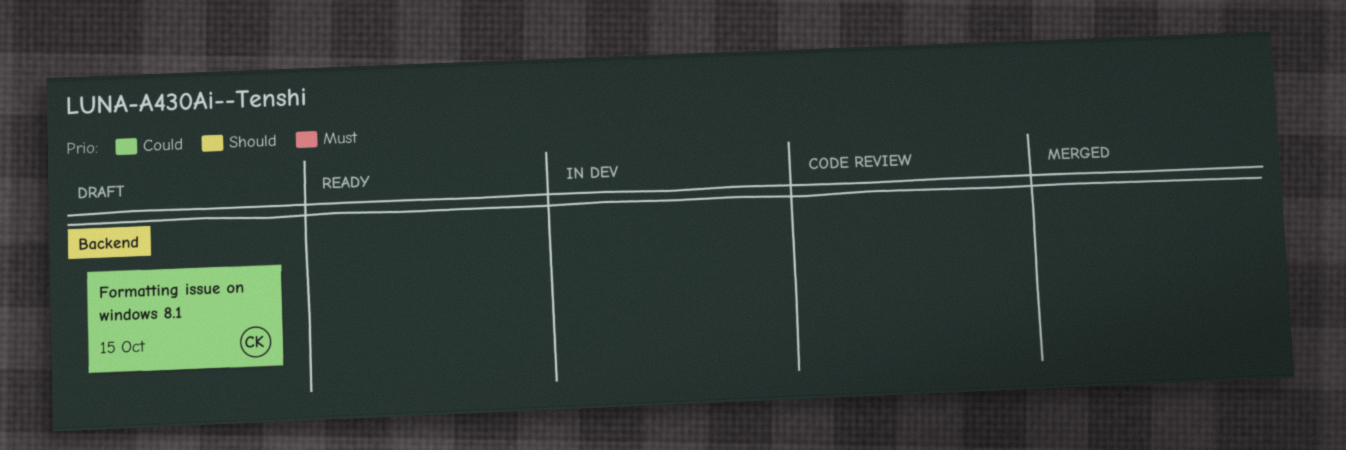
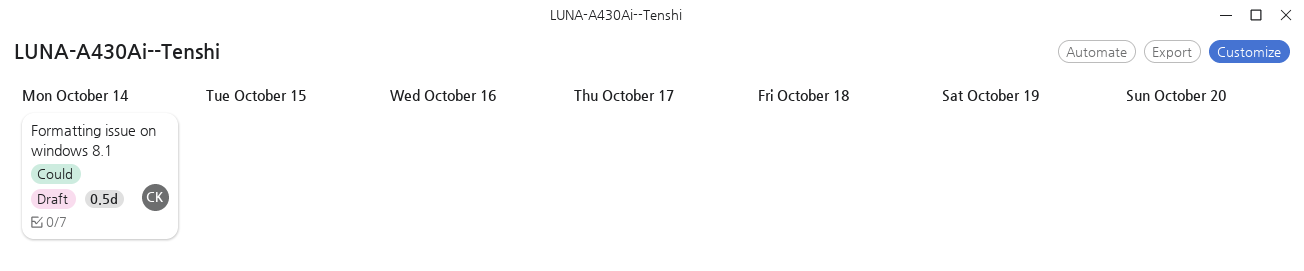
Formatting issue on windows 8.1, due: Oct 15 -> Oct 14

